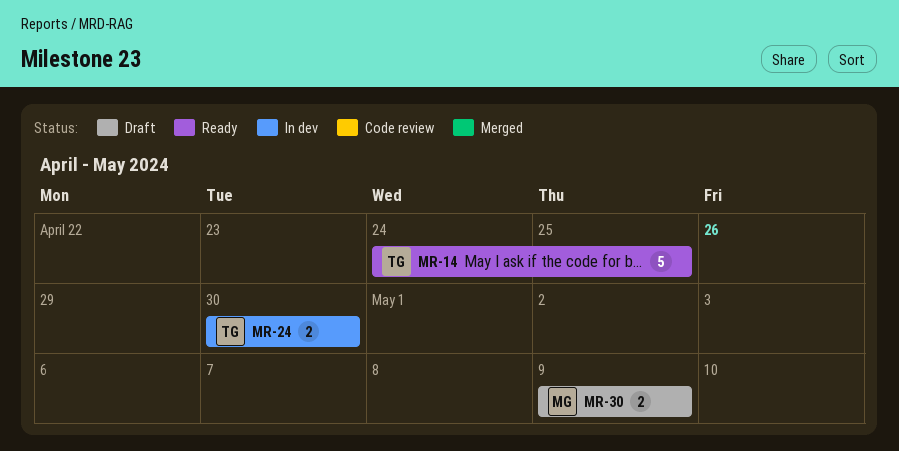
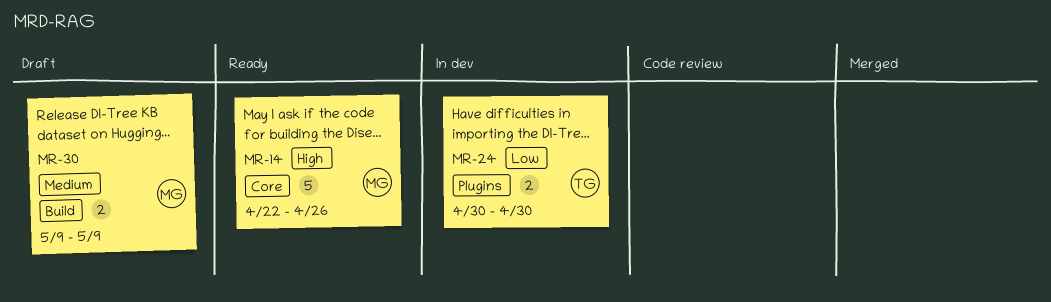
MR-14, owner: TG -> MG
MR-14, start: Apr 24 -> Apr 22
MR-14, due: Apr 25 -> Apr 26

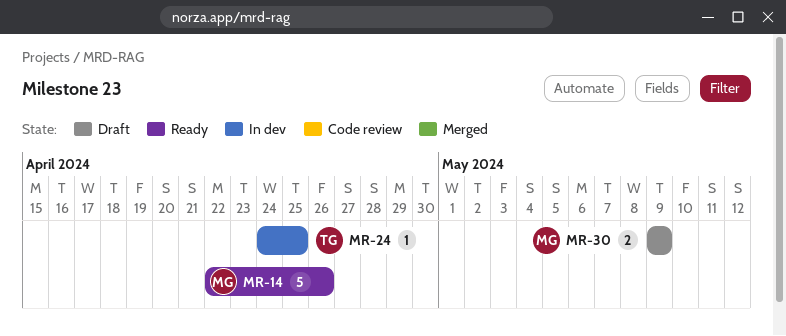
MR-24, estimate: 2 -> 1
MR-24, start: Apr 30 -> Apr 24
MR-24, due: Apr 30 -> Apr 25

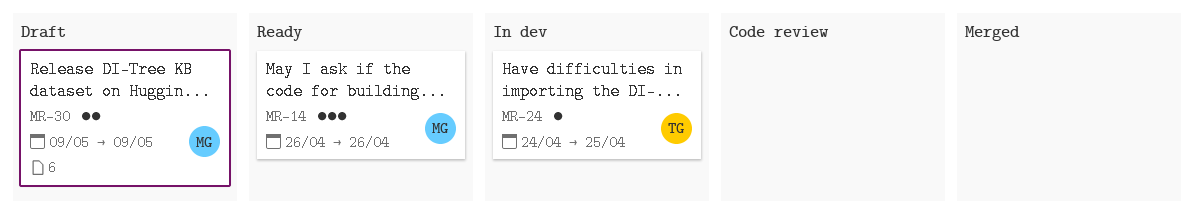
MR-14, estimate: 5 -> 3
MR-14, start: Apr 22 -> Apr 26

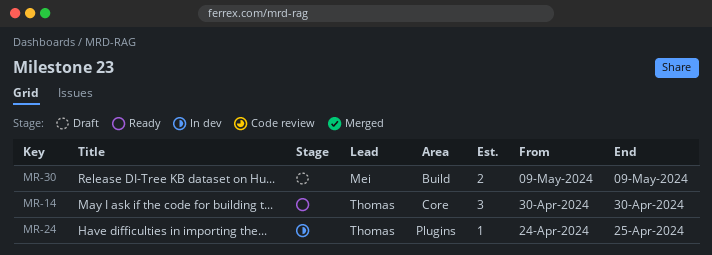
MR-14, owner: Mei -> Thomas
MR-14, start: Apr 26 -> Apr 30
MR-14, due: Apr 26 -> Apr 30

